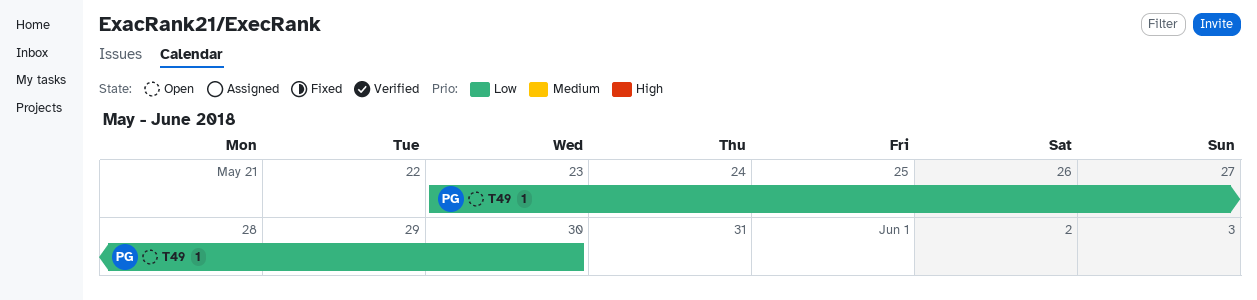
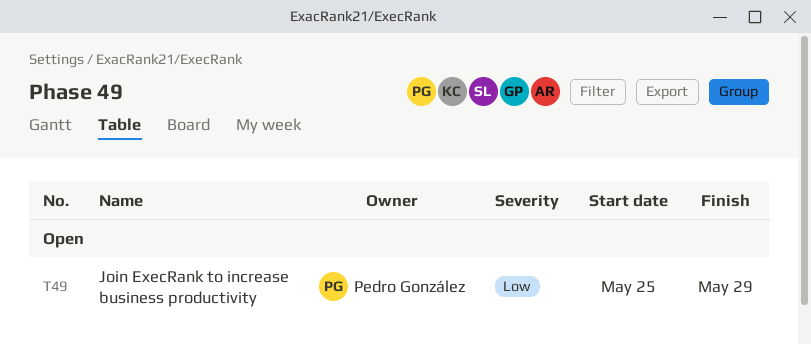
T49, start: May 23 -> May 25
T49, due: May 30 -> May 29

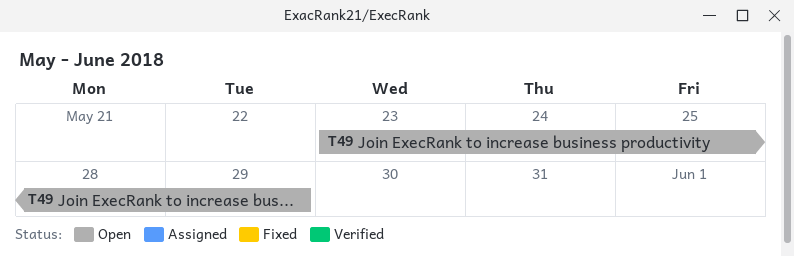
T49, start: May 25 -> May 23

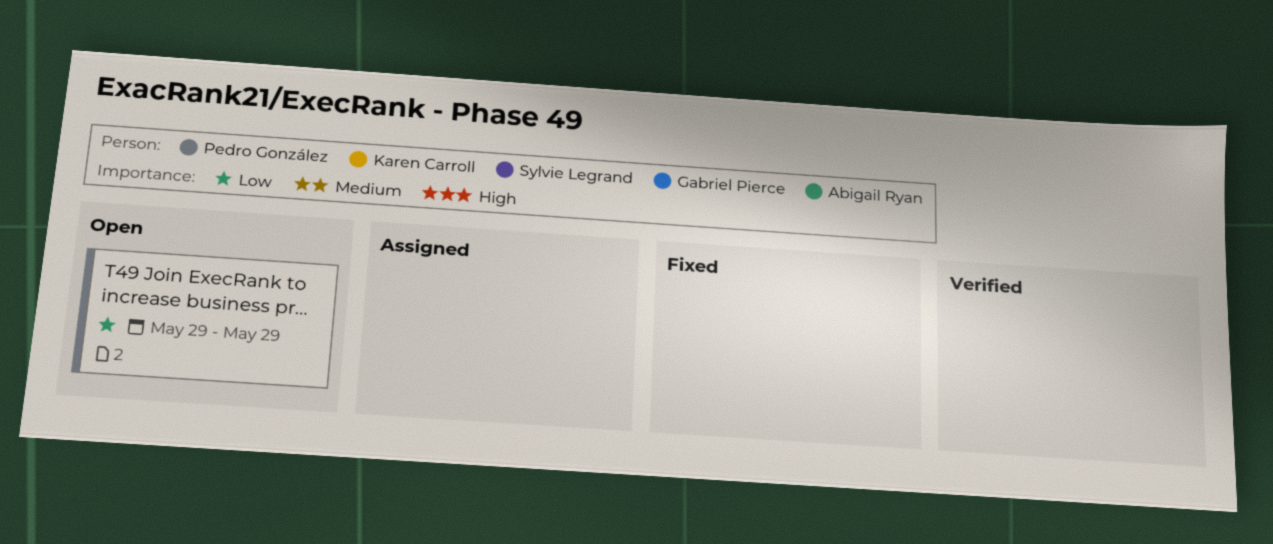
T49, start: May 23 -> May 29

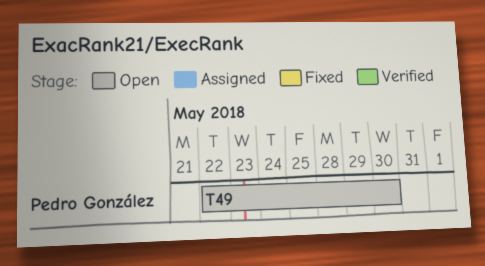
T49, start: May 29 -> May 22
T49, due: May 29 -> May 30

